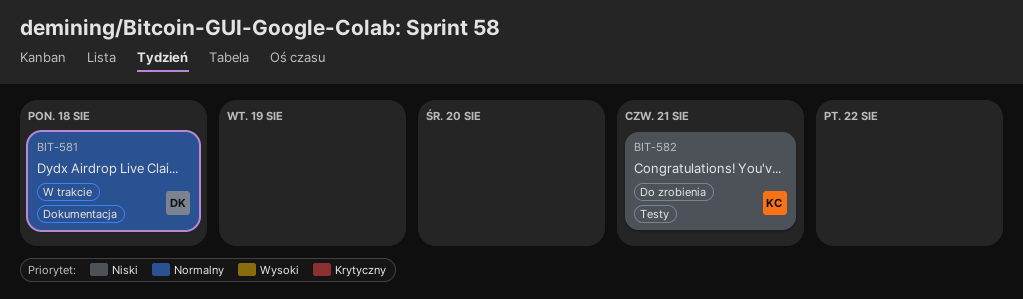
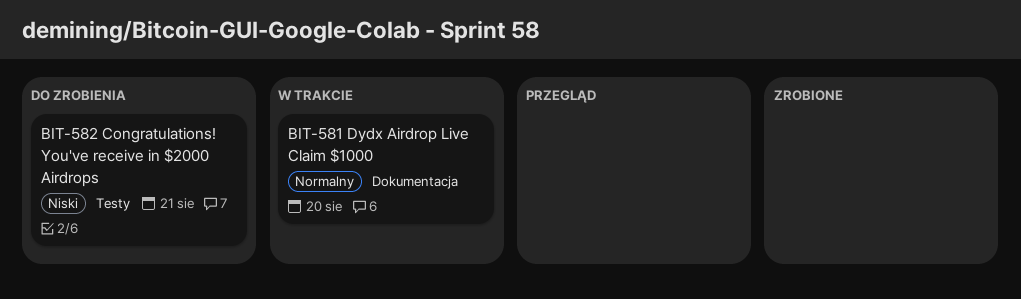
BIT-581, due: Aug 18 -> Aug 20

